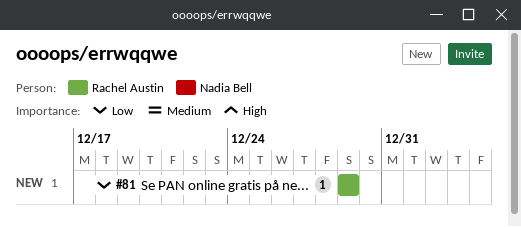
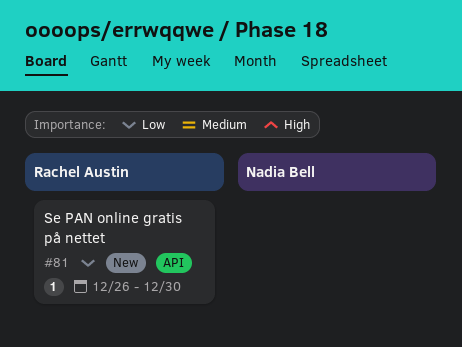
#81, start: Dec 29 -> Dec 26
#81, due: Dec 29 -> Dec 30

